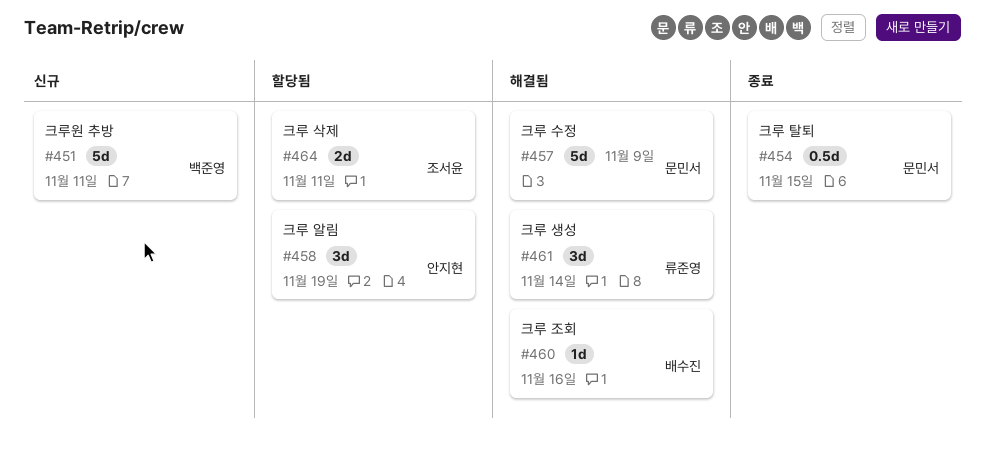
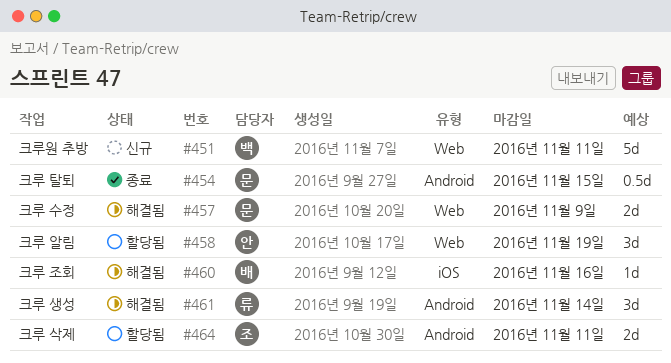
#457, estimate: 5d -> 2d

